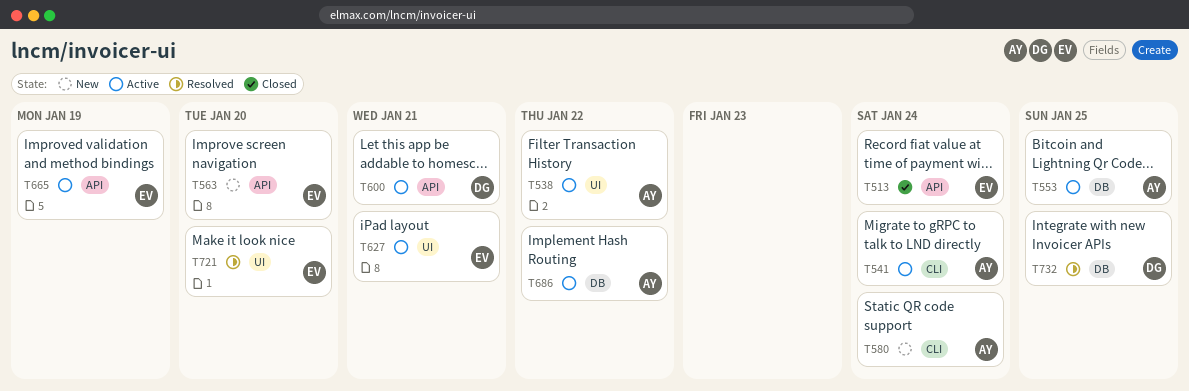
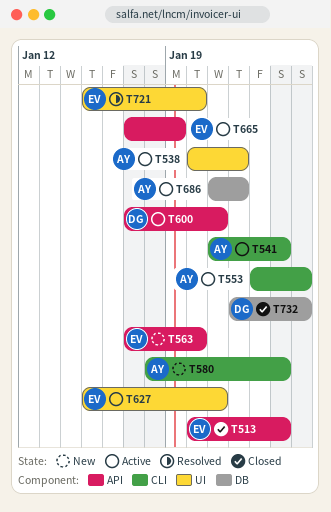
T553, label: DB -> CLI
T732, status: Resolved -> Closed

